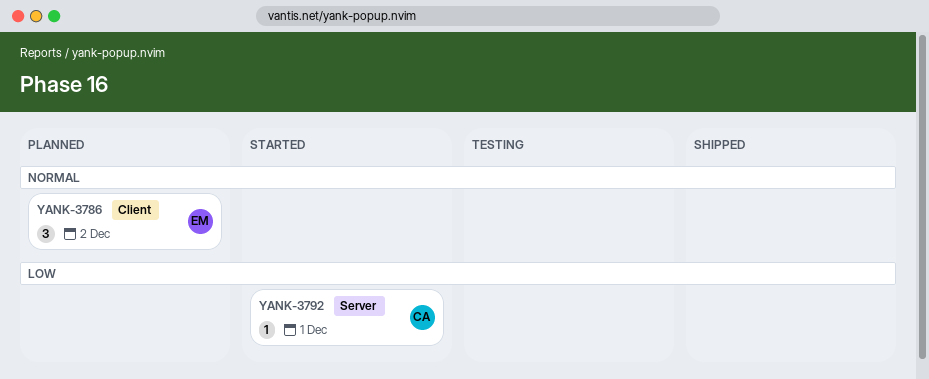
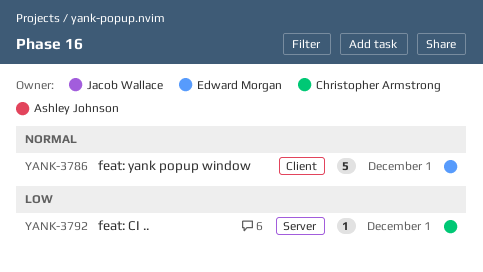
YANK-3786, estimate: 3 -> 5
YANK-3786, due: Dec 2 -> Dec 1

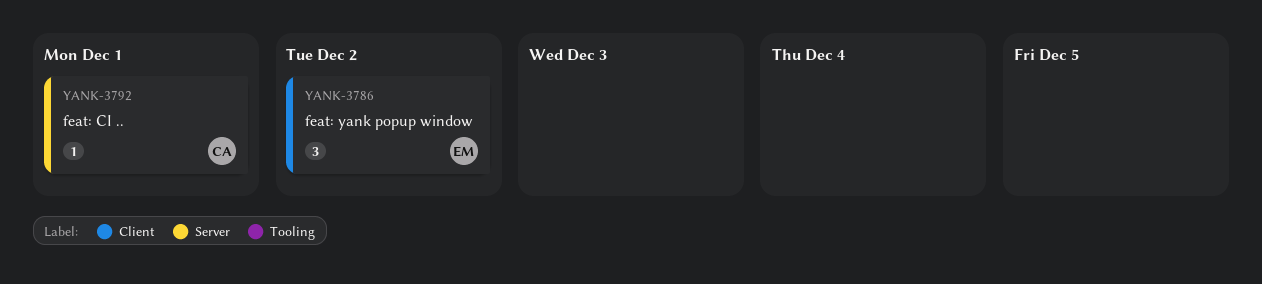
YANK-3786, estimate: 5 -> 3
YANK-3786, due: Dec 1 -> Dec 2

